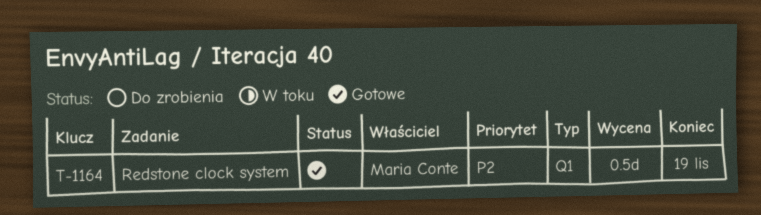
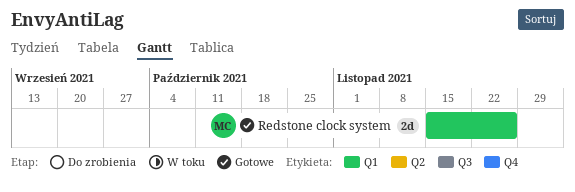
Redstone clock system, estimate: 0.5d -> 2d
Redstone clock system, due: Nov 19 -> Nov 26

